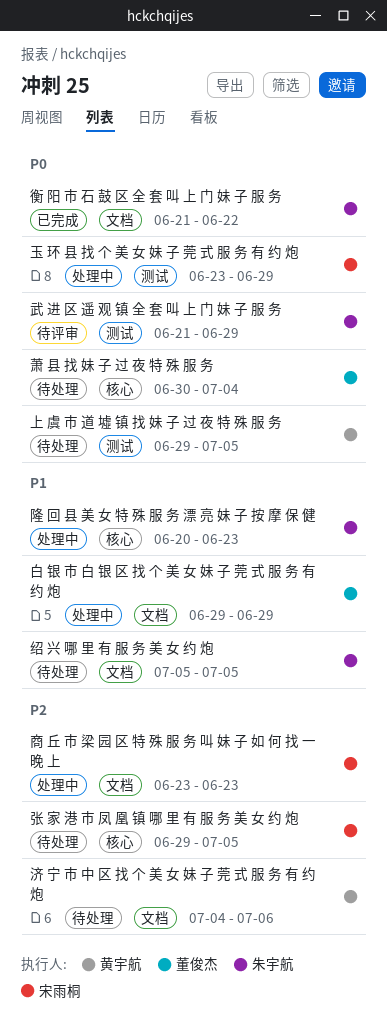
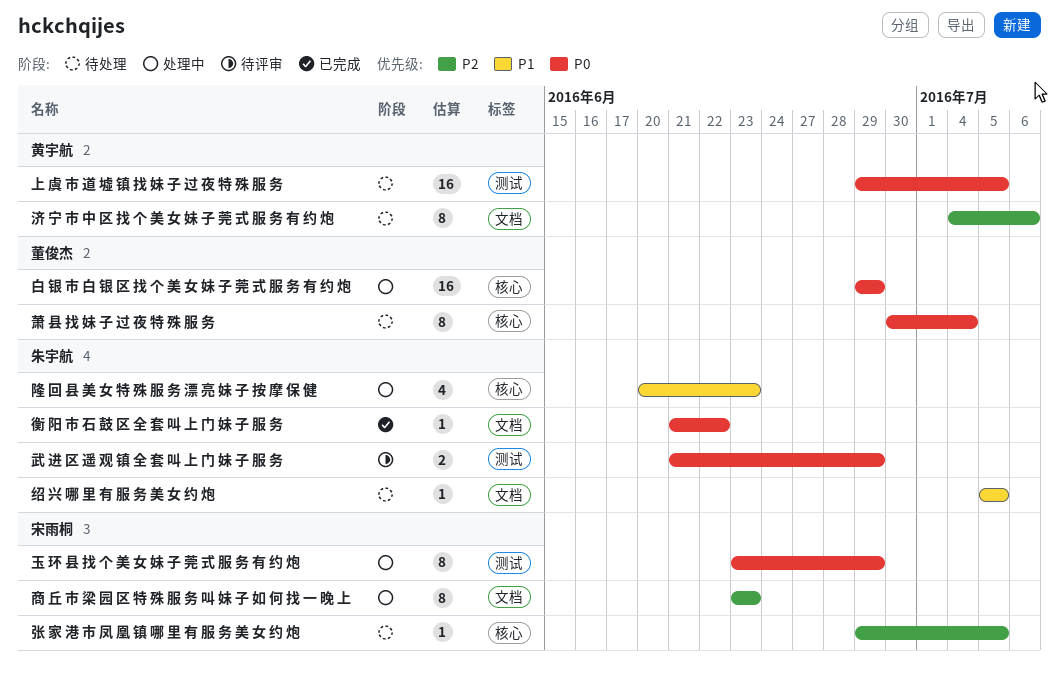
白 银 市 白 银 区 找 个 美 女 妹 子 莞 式 服 务 有 约 炮, priority: P1 -> P0
白 银 市 白 银 区 找 个 美 女 妹 子 莞 式 服 务 有 约 炮, label: 文档 -> 核心

